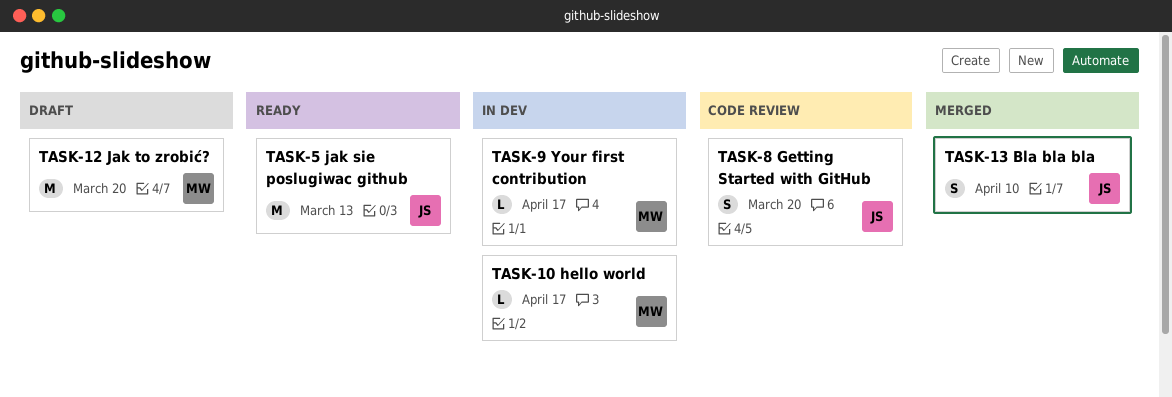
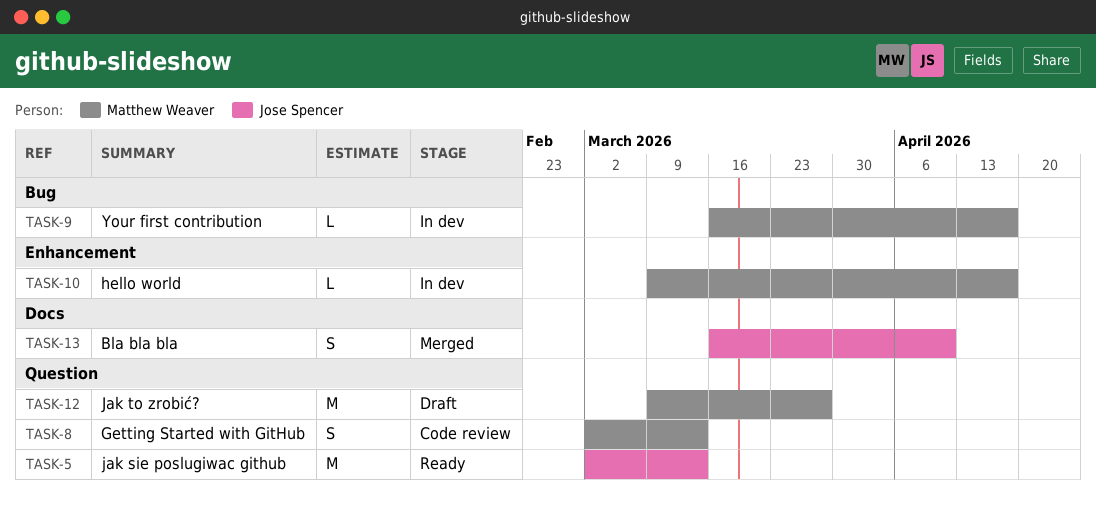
TASK-8, owner: Jose Spencer -> Matthew Weaver
TASK-8, due: Mar 20 -> Mar 13
TASK-12, due: Mar 20 -> Mar 27

